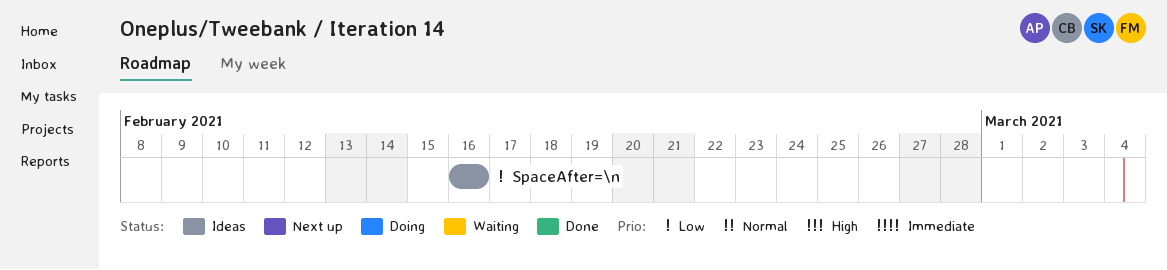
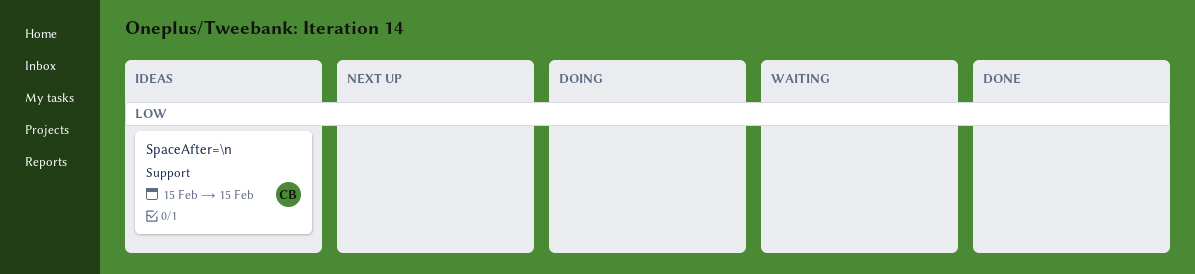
SpaceAfter=\n, start: Feb 16 -> Feb 15
SpaceAfter=\n, due: Feb 16 -> Feb 15

